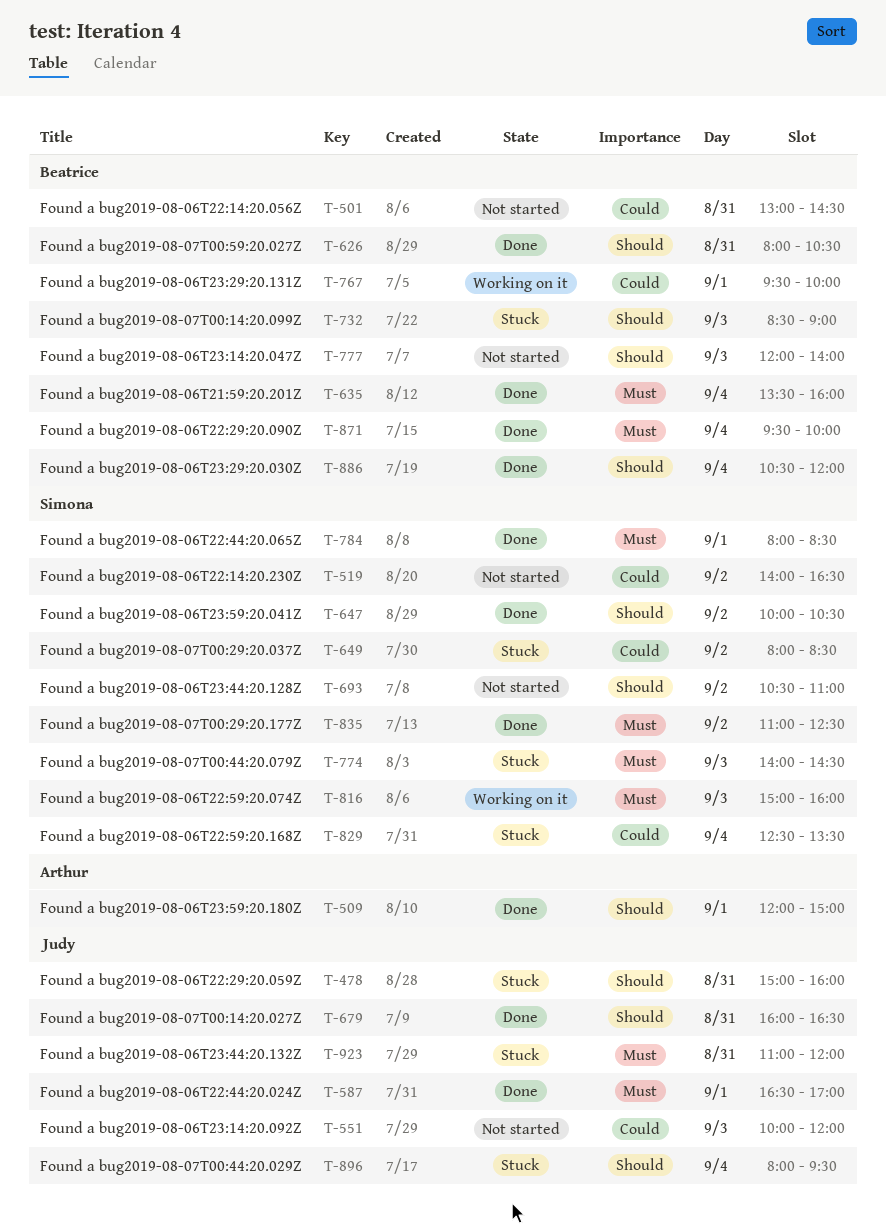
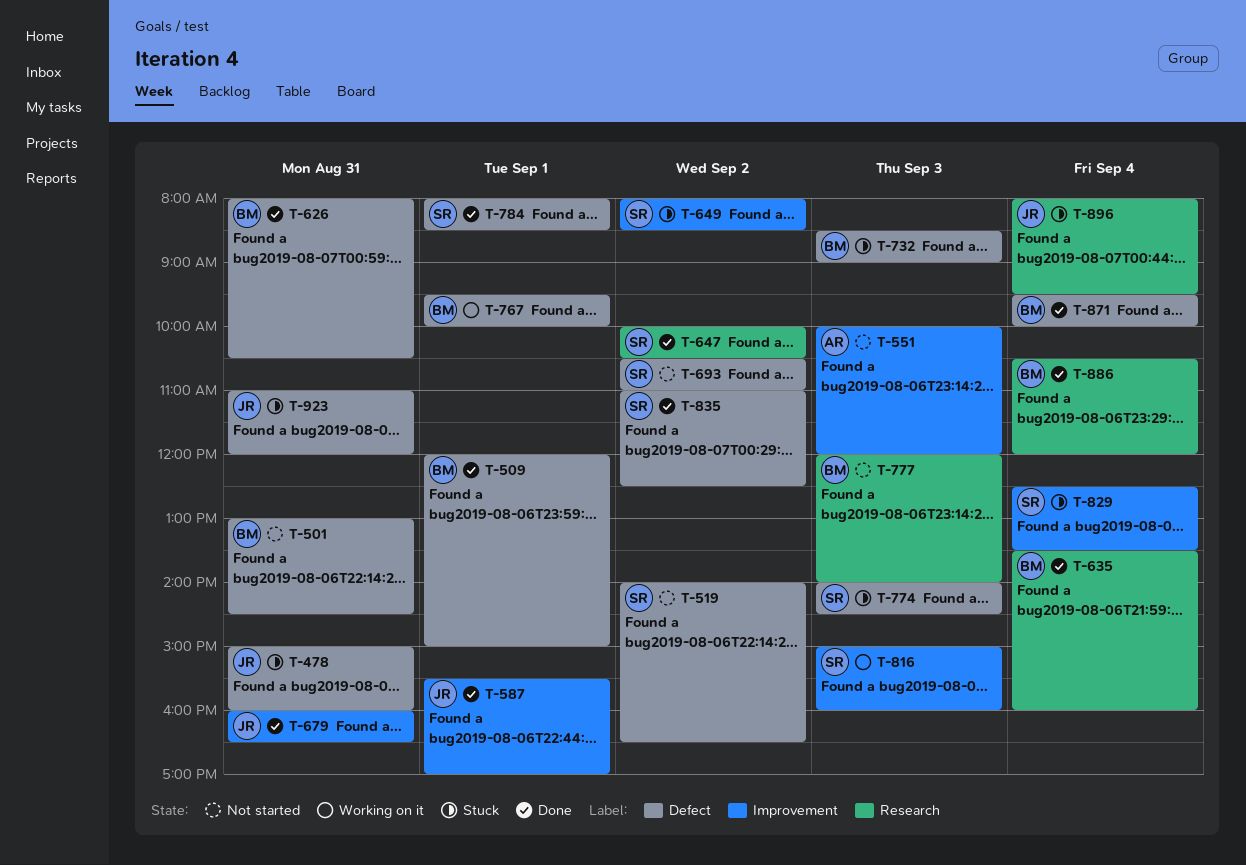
T-509, owner: Arthur -> Beatrice
T-551, owner: Judy -> Arthur
T-587, begins: 16:30 -> 15:30

